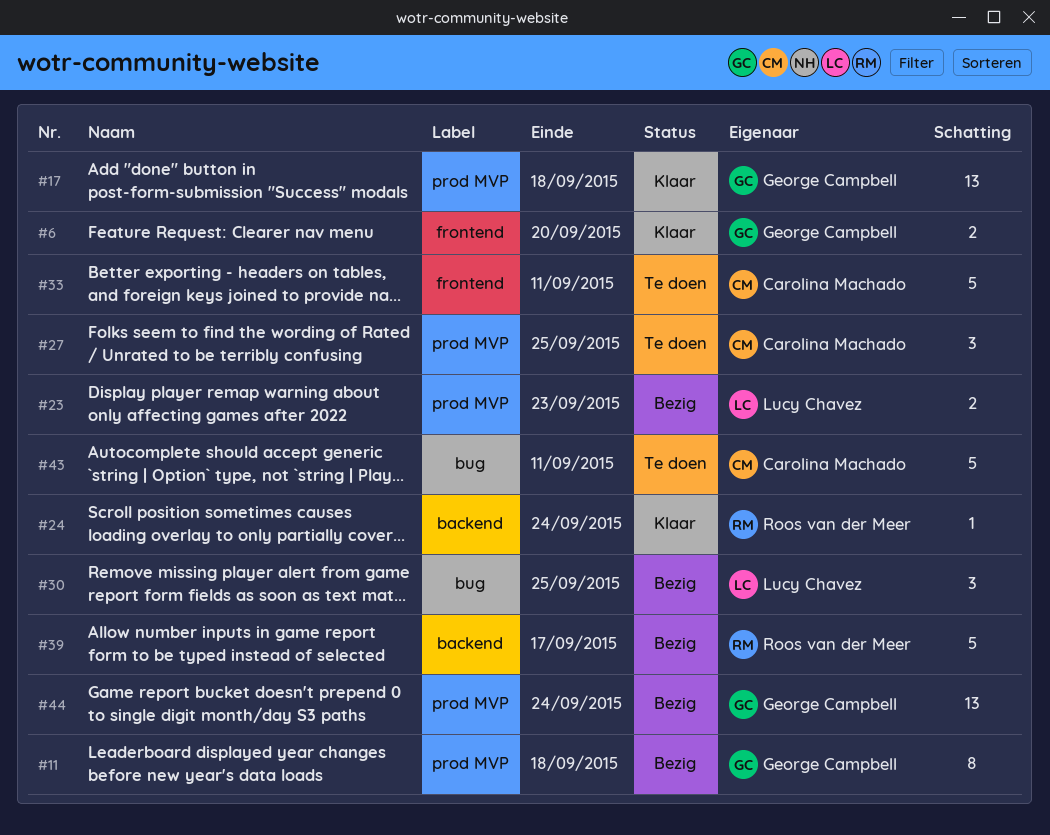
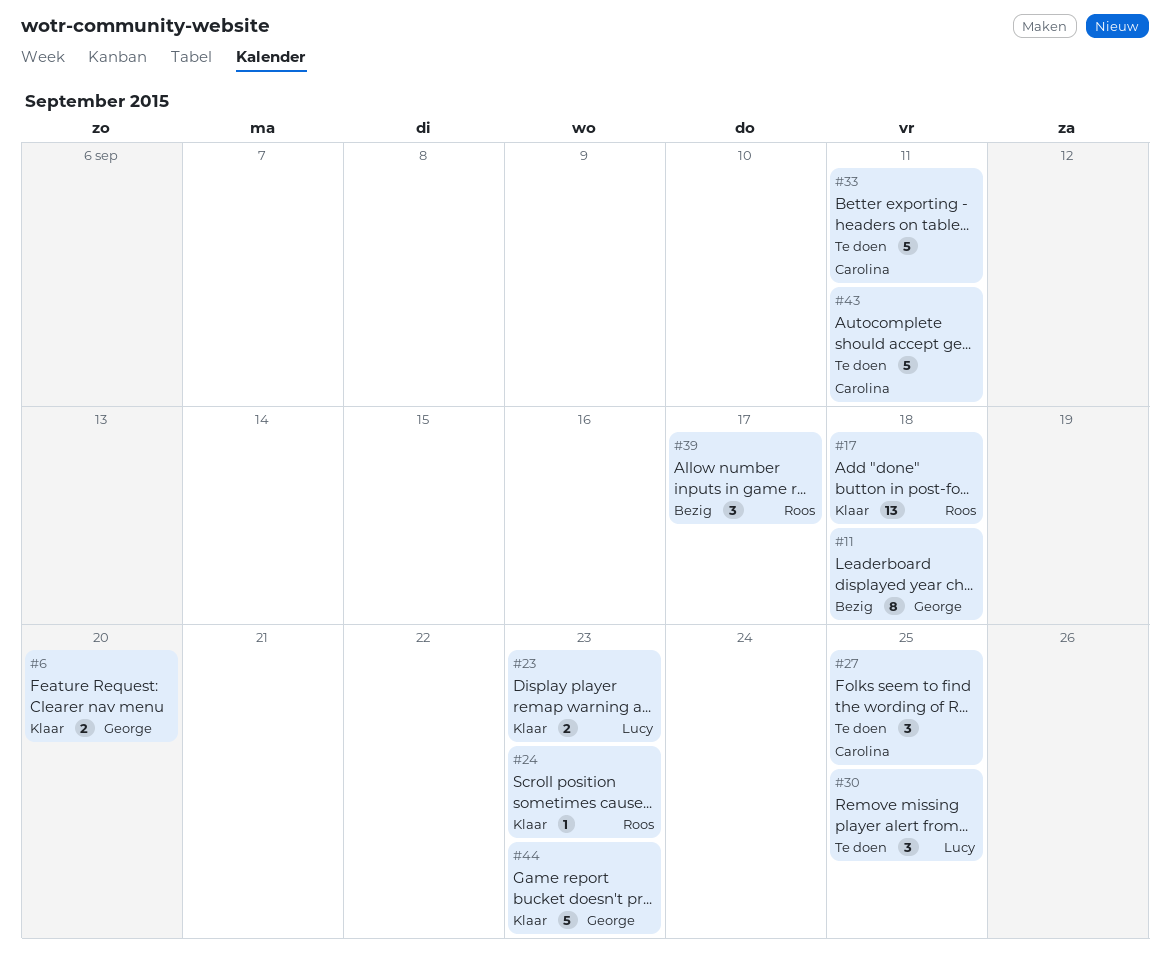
#17, owner: George Campbell -> Roos van der Meer
#23, status: Bezig -> Klaar
#24, due: Sep 24 -> Sep 23
#30, status: Bezig -> Te doen
#39, estimate: 5 -> 3
#44, status: Bezig -> Klaar
#44, estimate: 13 -> 5
#44, due: Sep 24 -> Sep 23

